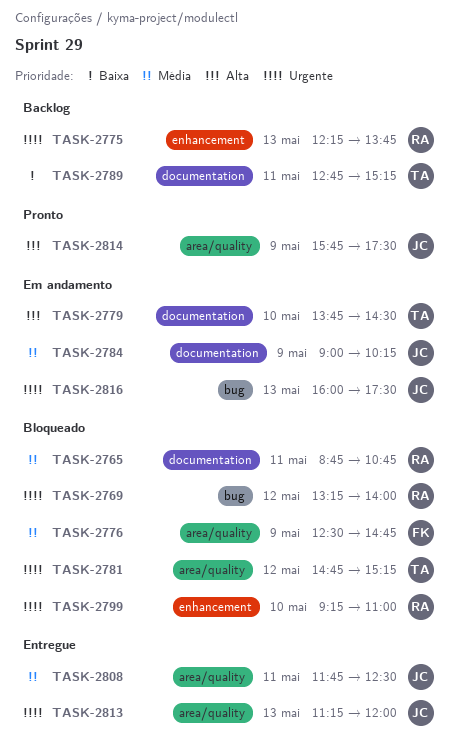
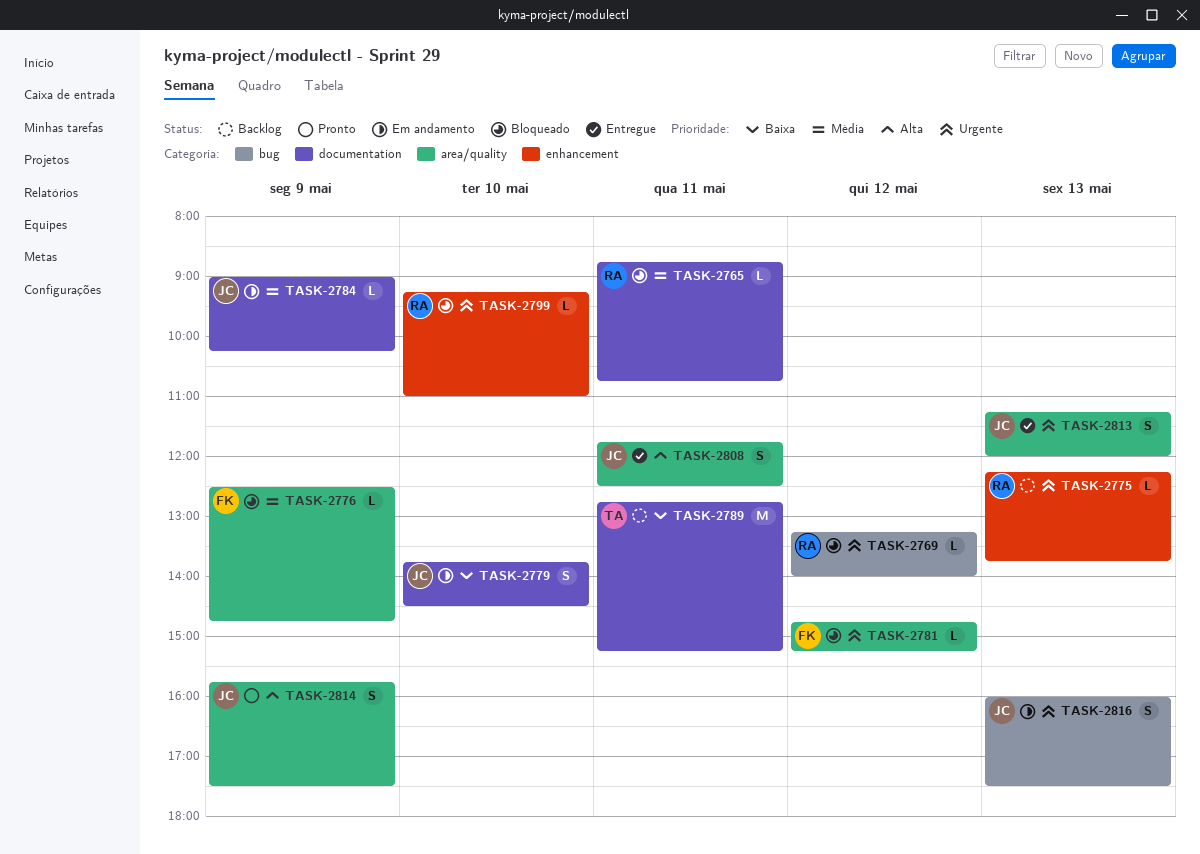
TASK-2779, owner: TA -> JC
TASK-2779, priority: Alta -> Baixa
TASK-2781, owner: TA -> FK
TASK-2808, priority: Média -> Alta

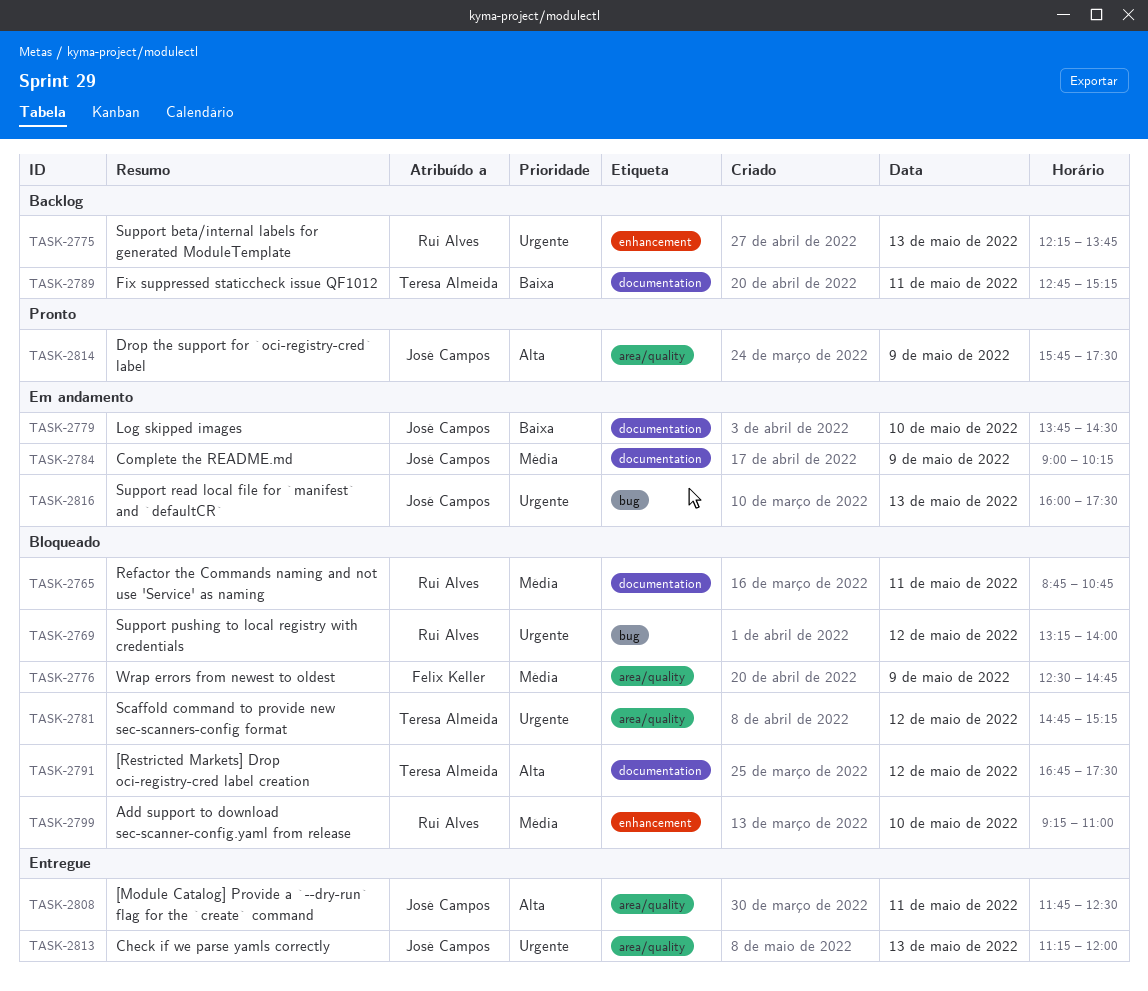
TASK-2781, owner: Felix Keller -> Teresa Almeida
TASK-2791: none -> present
TASK-2799, priority: Urgente -> Média

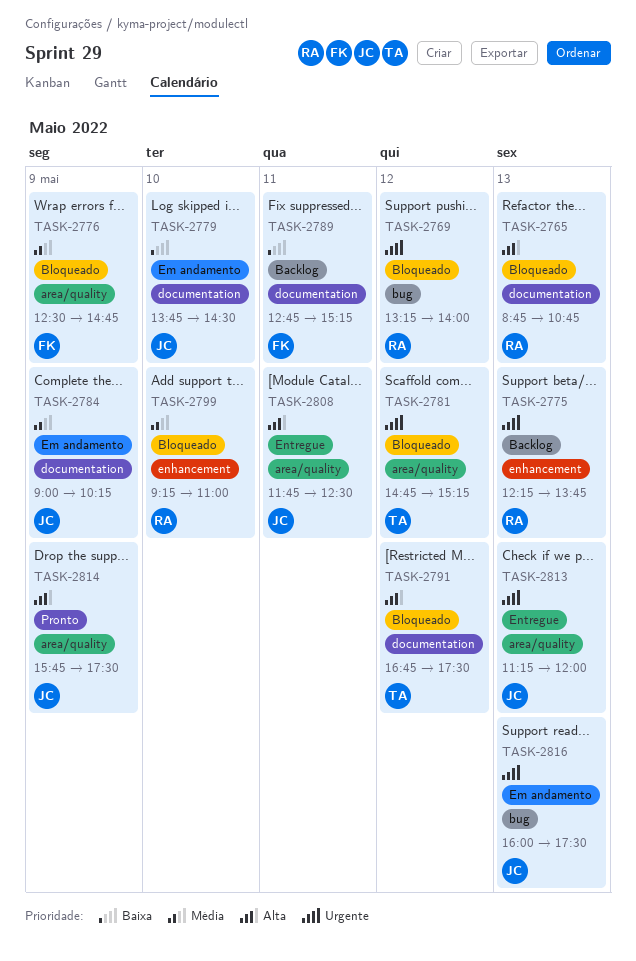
TASK-2765, priority: Média -> Alta
TASK-2765, day: May 11 -> May 13
TASK-2789, owner: Teresa Almeida -> Felix Keller

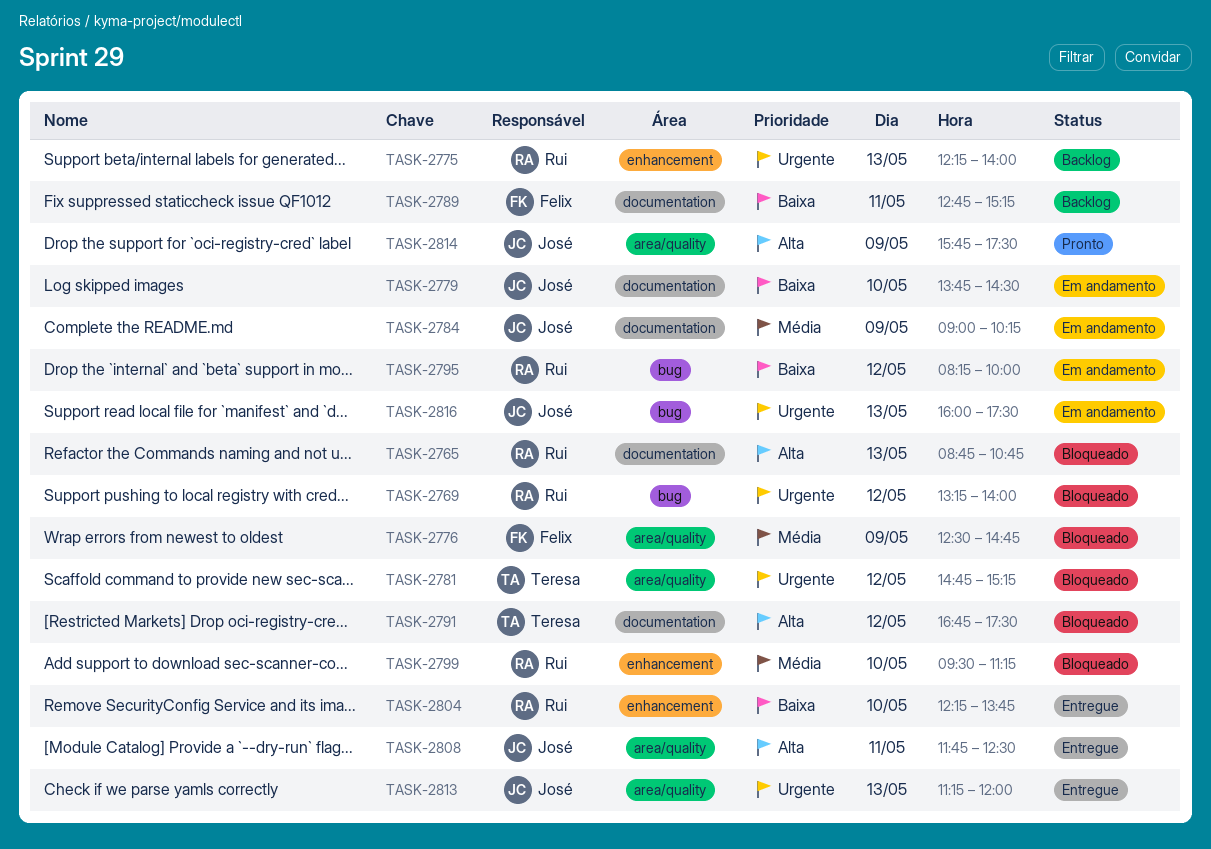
TASK-2775, ends: 13:45 -> 14:00
TASK-2795: none -> present
TASK-2799, begins: 09:15 -> 09:30
TASK-2799, ends: 11:00 -> 11:15
TASK-2804: none -> present

